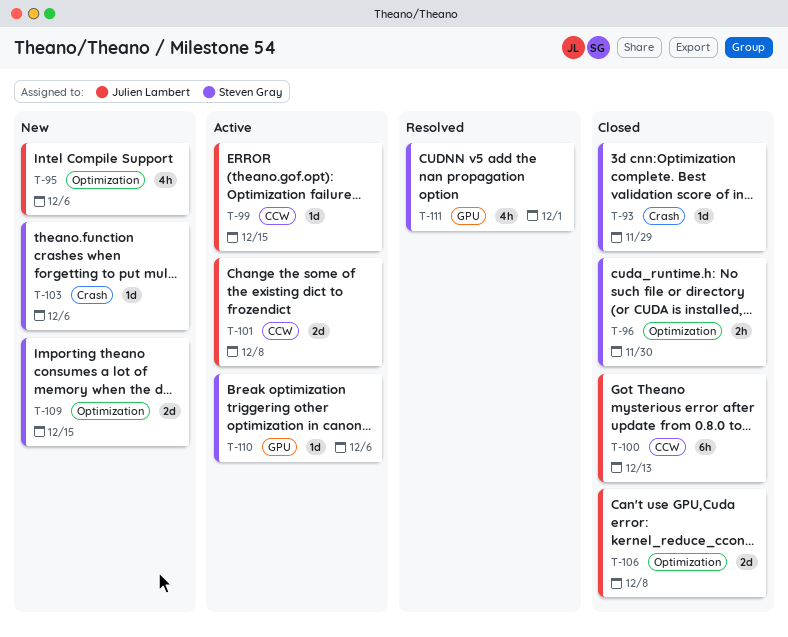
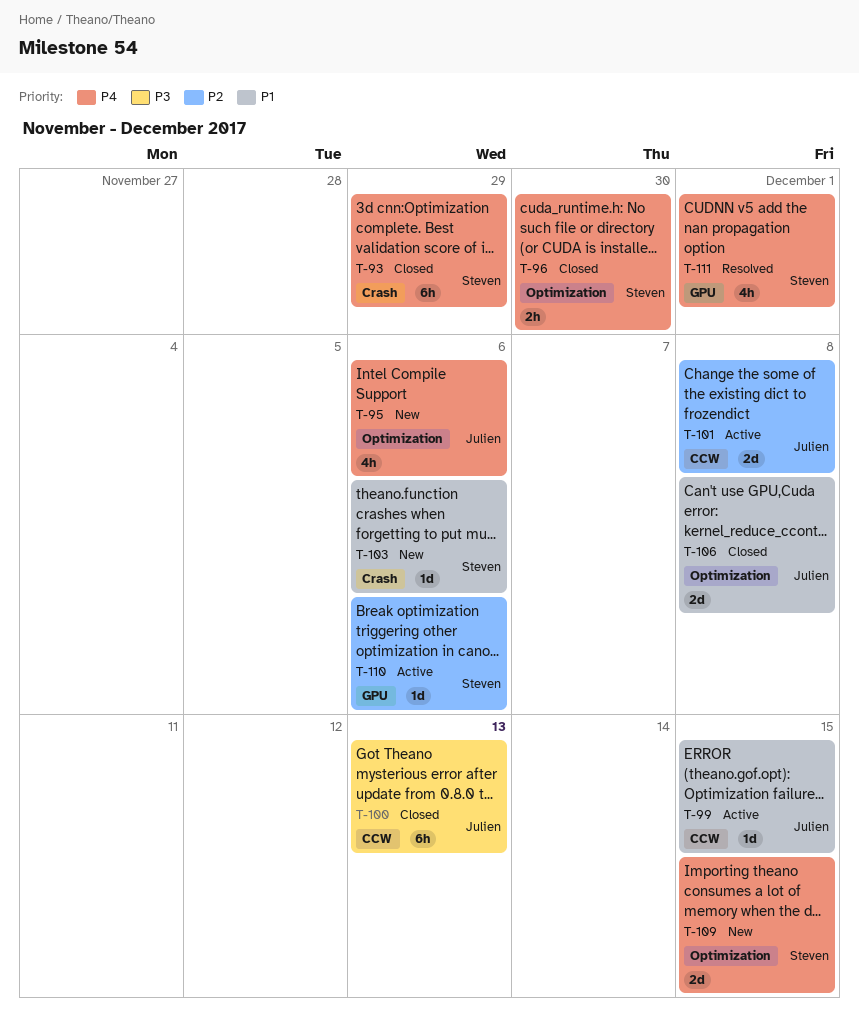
T-93, estimate: 1d -> 6h

